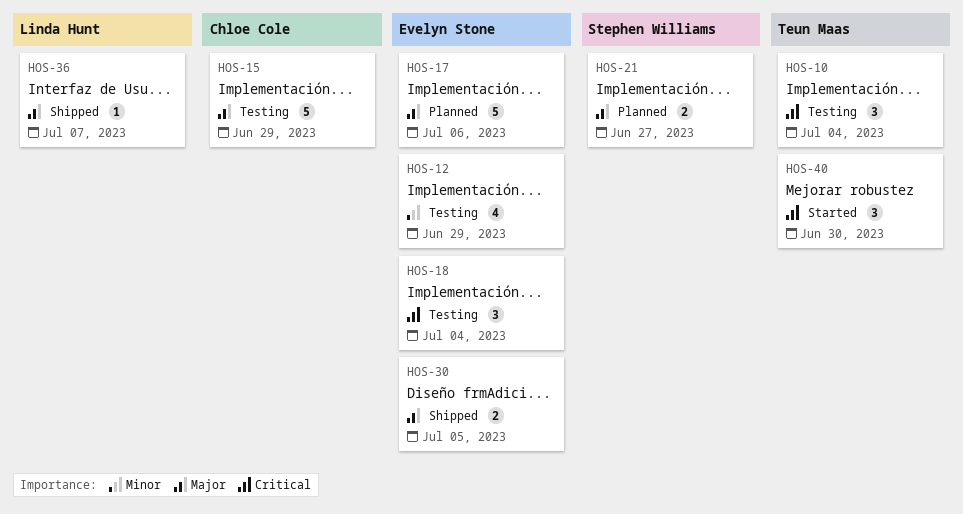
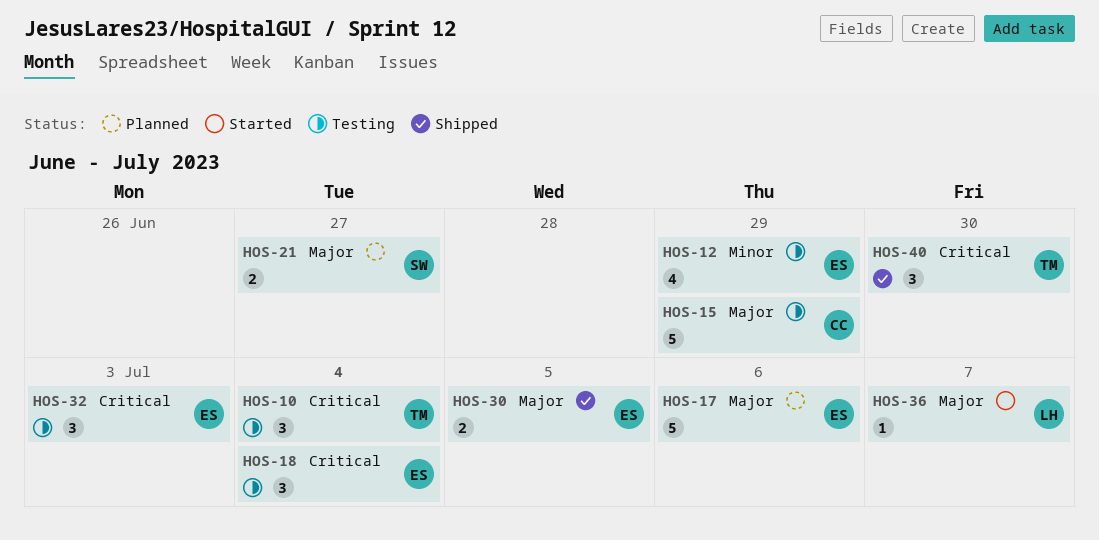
HOS-32: none -> present
HOS-36, status: Shipped -> Started
HOS-40, status: Started -> Shipped

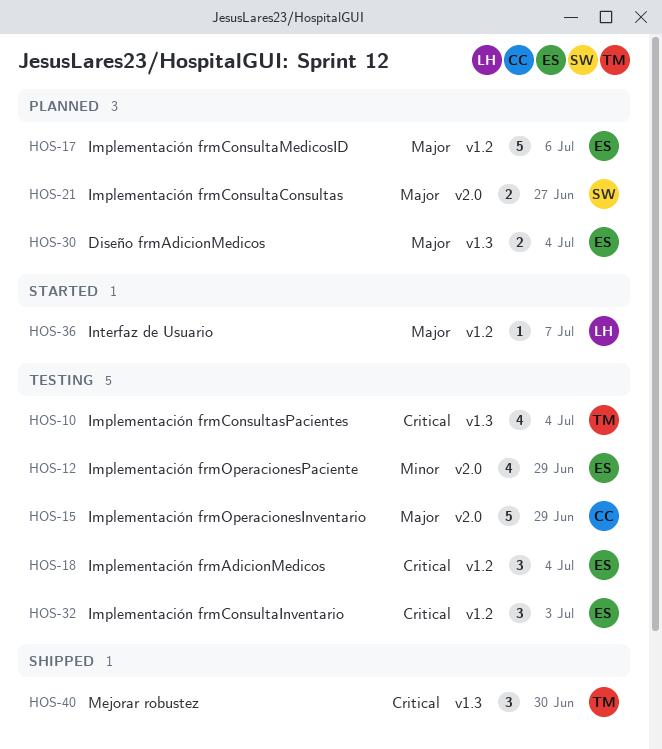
HOS-10, estimate: 3 -> 4
HOS-30, status: Shipped -> Planned
HOS-30, due: Jul 5 -> Jul 4

